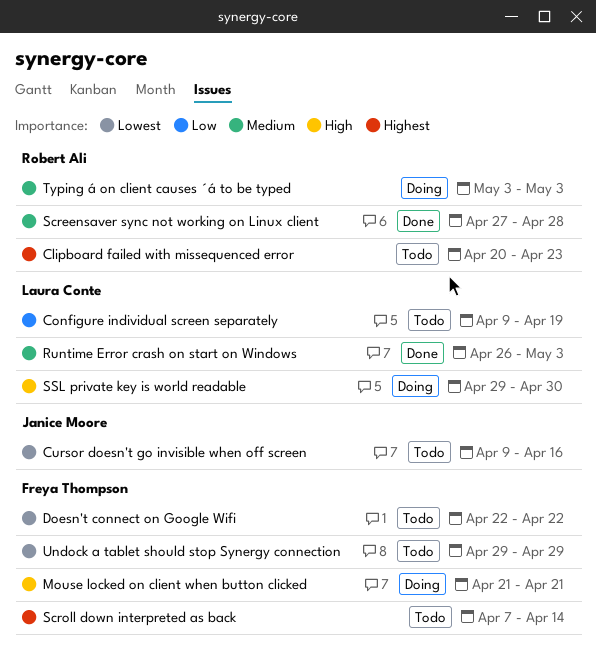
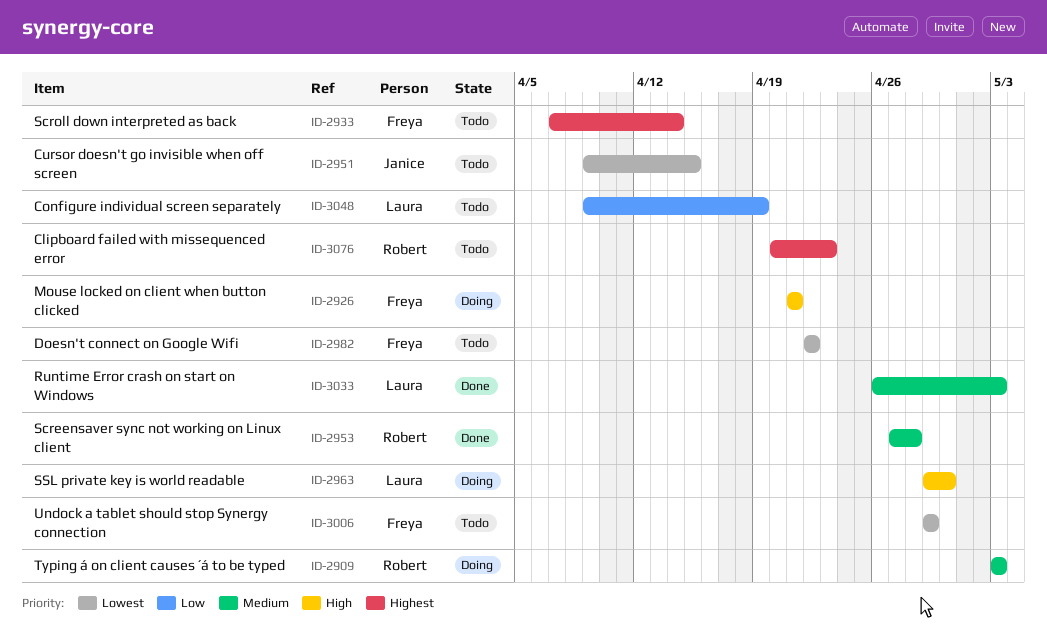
Cursor doesn't go invisible when off screen, due: Apr 16 -> Apr 15

